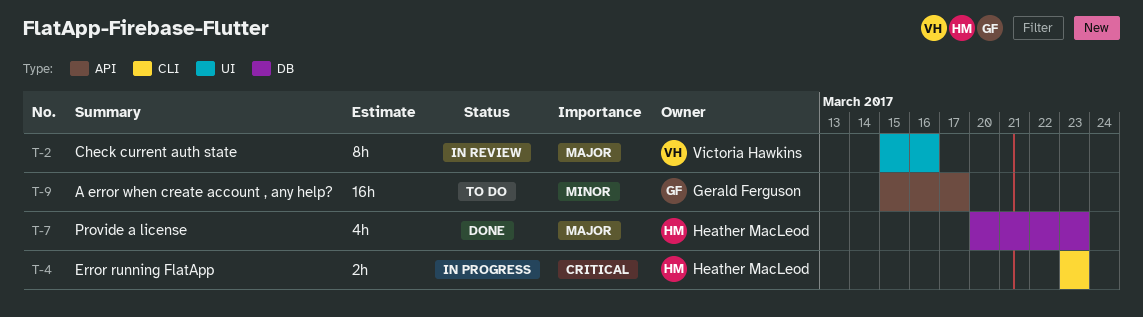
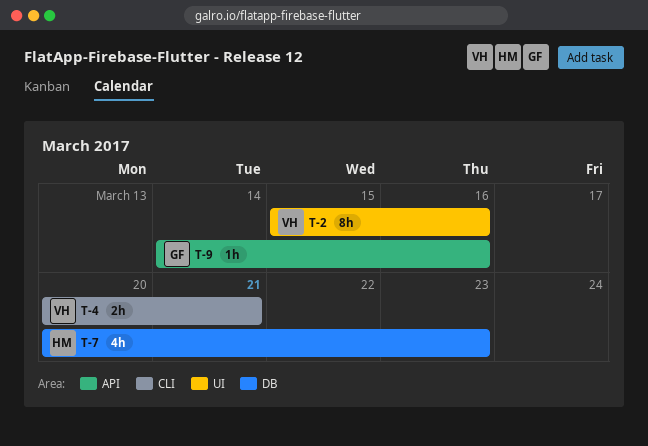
T-4, owner: Heather MacLeod -> Victoria Hawkins
T-4, start: Mar 23 -> Mar 20
T-4, due: Mar 23 -> Mar 21
T-9, estimate: 16h -> 1h
T-9, start: Mar 15 -> Mar 14
T-9, due: Mar 17 -> Mar 16

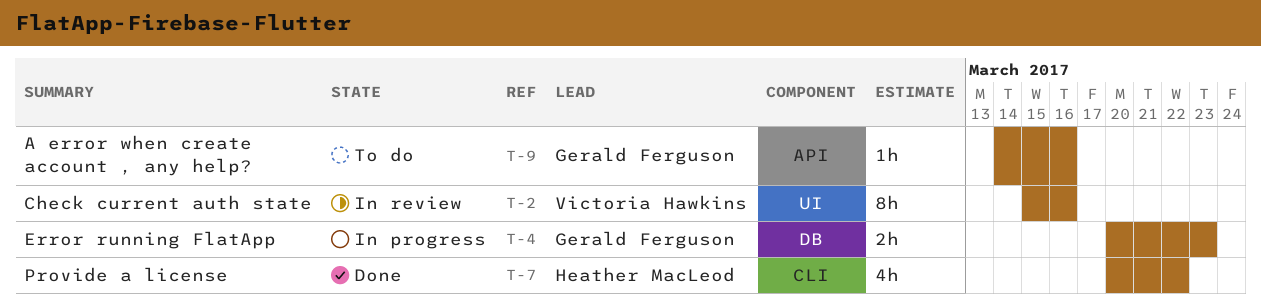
T-4, owner: Victoria Hawkins -> Gerald Ferguson
T-4, label: CLI -> DB
T-4, due: Mar 21 -> Mar 23
T-7, label: DB -> CLI
T-7, due: Mar 23 -> Mar 22

